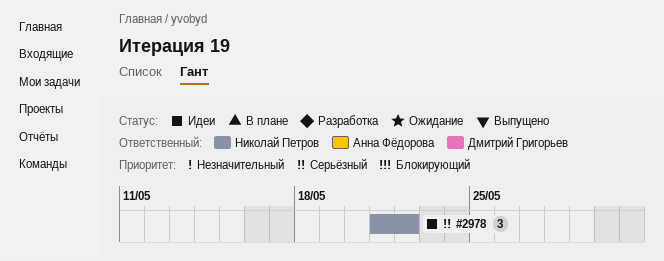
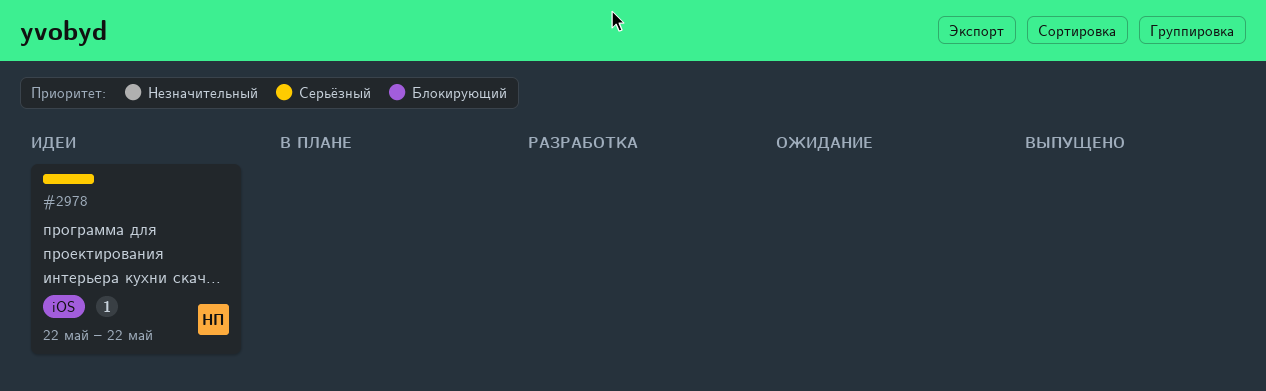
#2978, estimate: 3 -> 1
#2978, start: May 21 -> May 22

